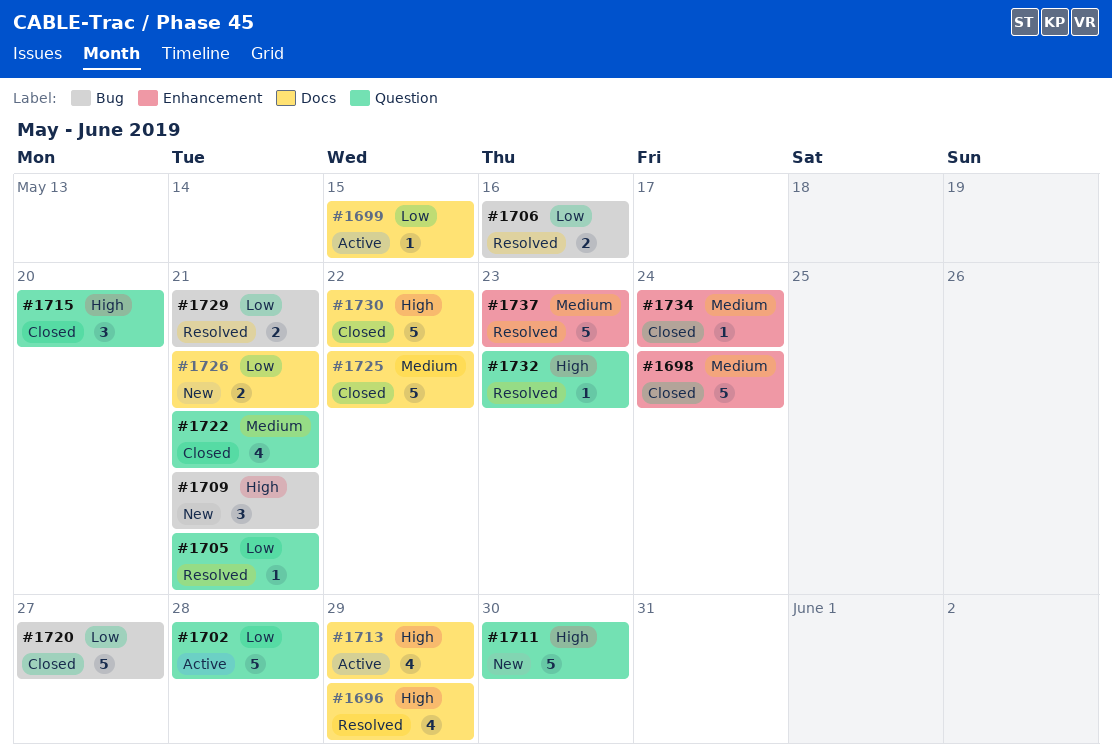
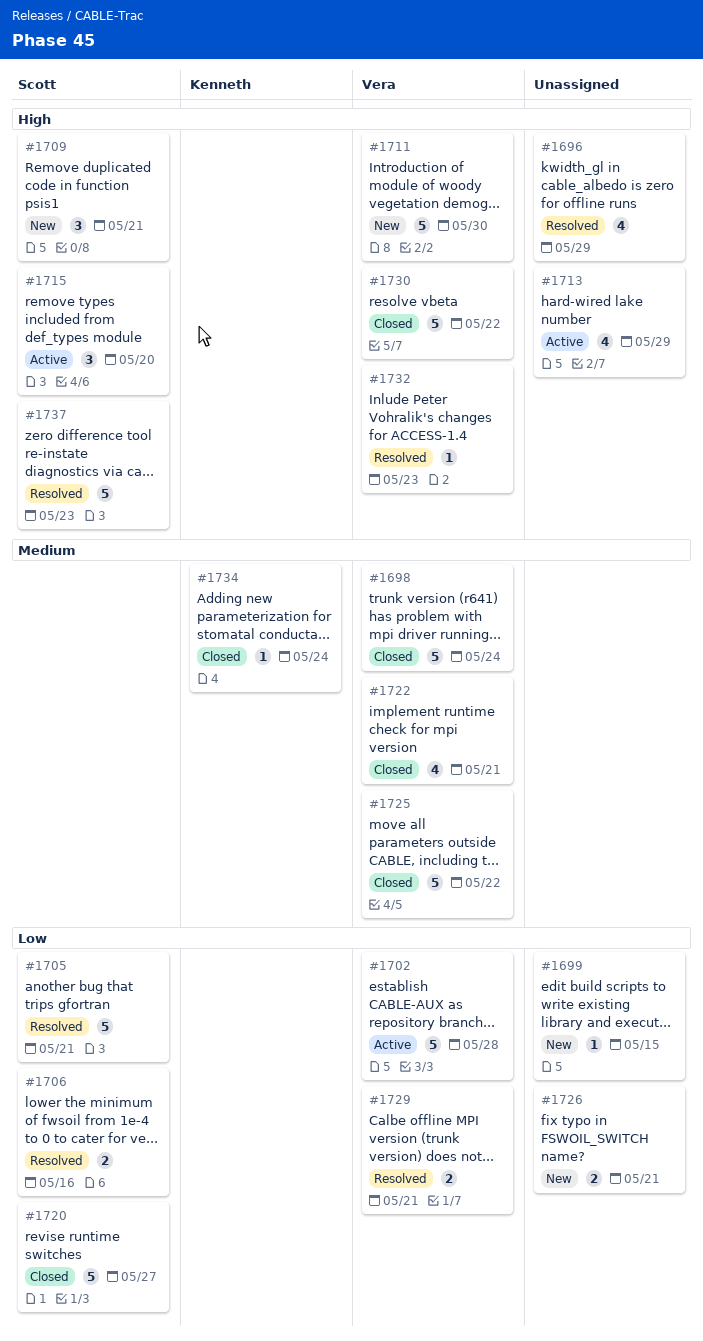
#1699, status: Active -> New
#1705, estimate: 1 -> 5
#1715, status: Closed -> Active
#1737, priority: Medium -> High

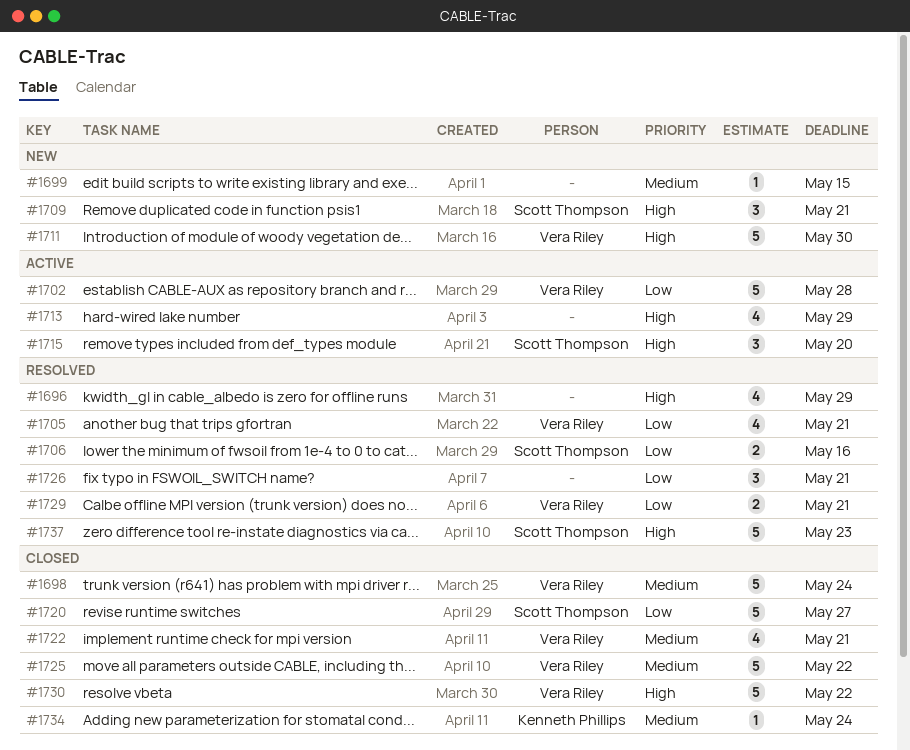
#1699, priority: Low -> Medium
#1705, owner: Scott Thompson -> Vera Riley
#1705, estimate: 5 -> 4
#1726, status: New -> Resolved
#1726, estimate: 2 -> 3
#1732: present -> none

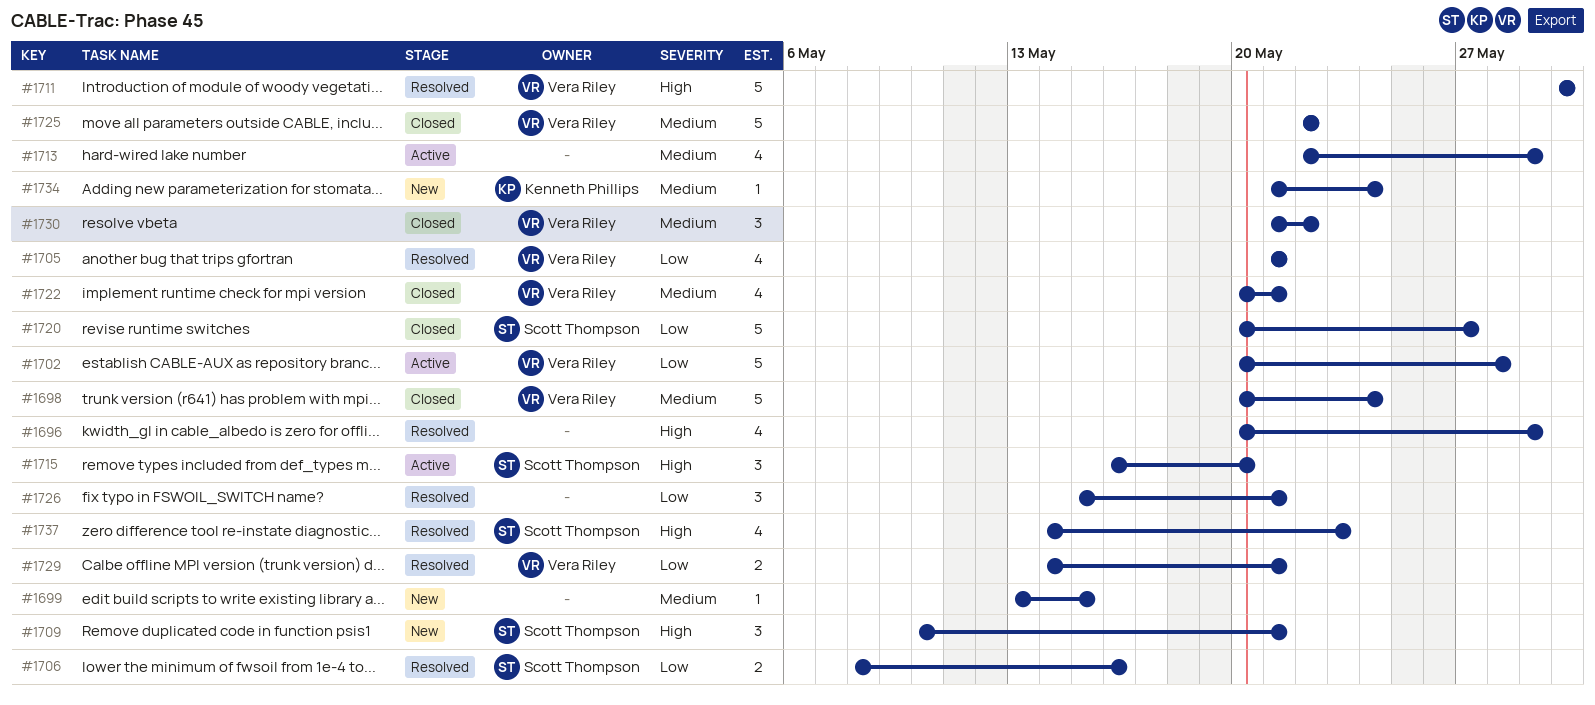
#1711, status: New -> Resolved
#1713, priority: High -> Medium
#1730, priority: High -> Medium
#1730, estimate: 5 -> 3
#1734, status: Closed -> New
#1737, estimate: 5 -> 4

